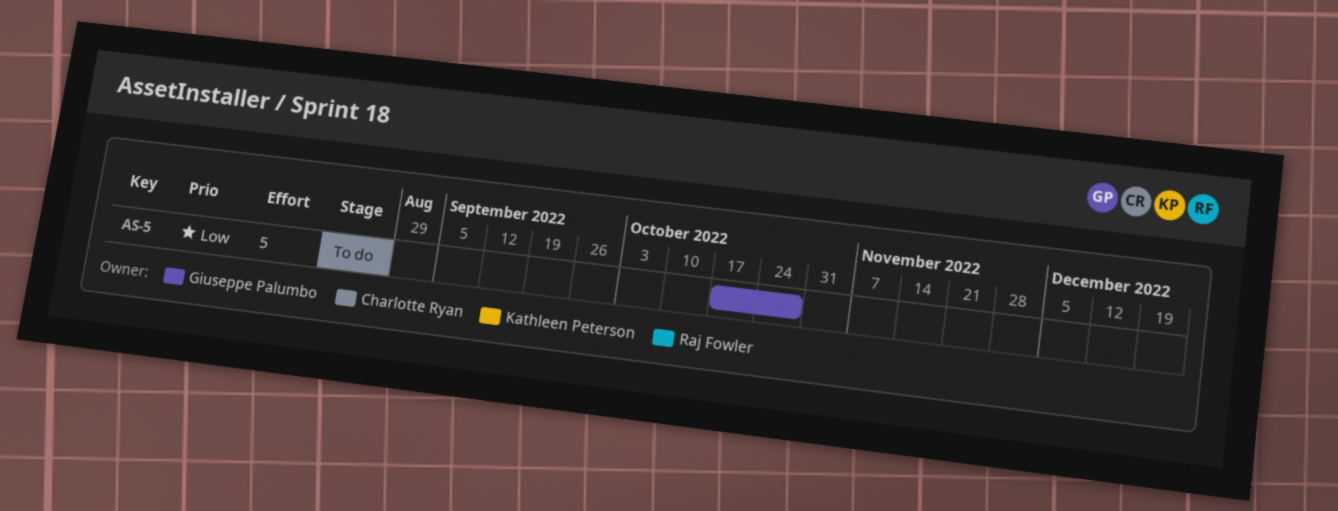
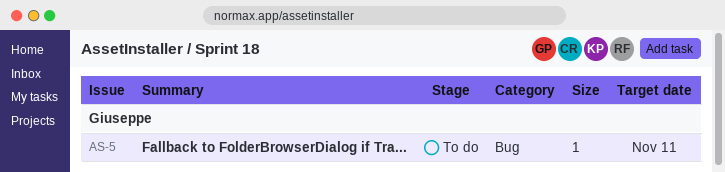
AS-5, estimate: 5 -> 1
AS-5, due: Oct 28 -> Nov 11

